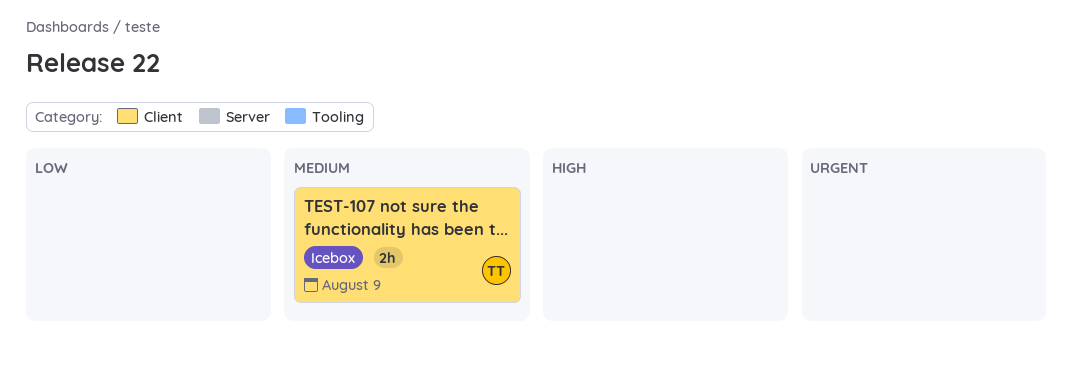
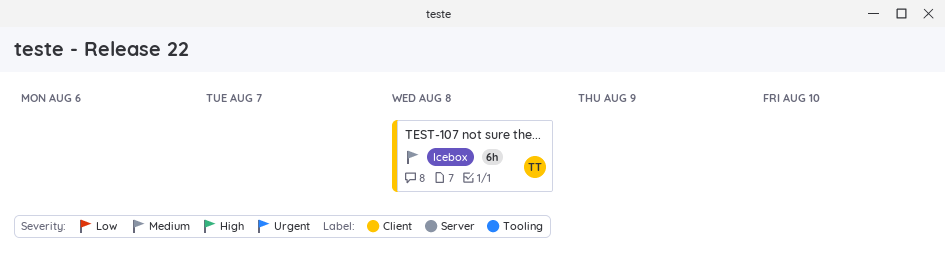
TEST-107, estimate: 2h -> 6h
TEST-107, due: Aug 9 -> Aug 8

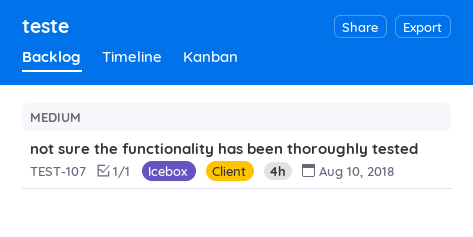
TEST-107, estimate: 6h -> 4h
TEST-107, due: Aug 8 -> Aug 10

